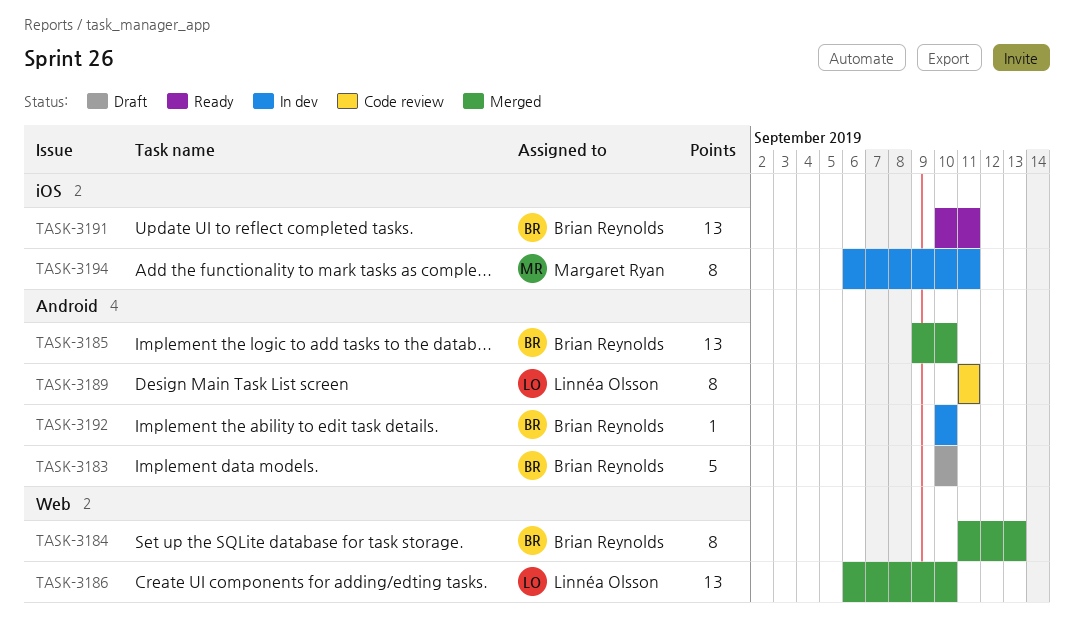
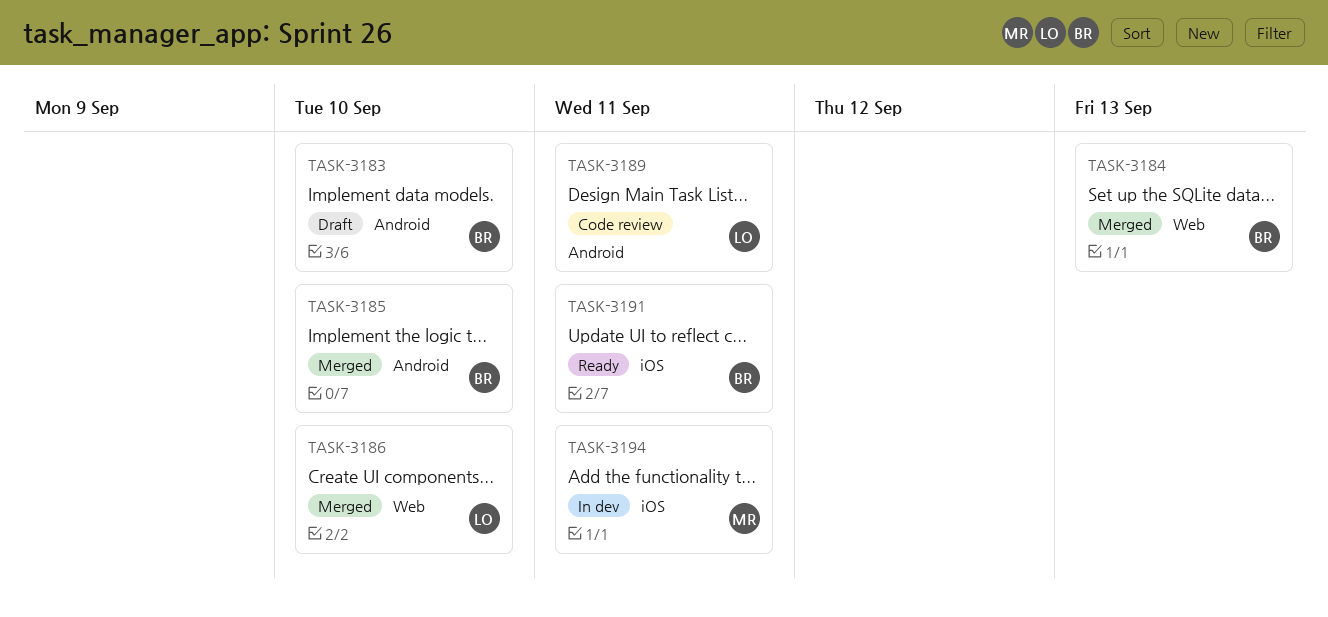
TASK-3192: present -> none

